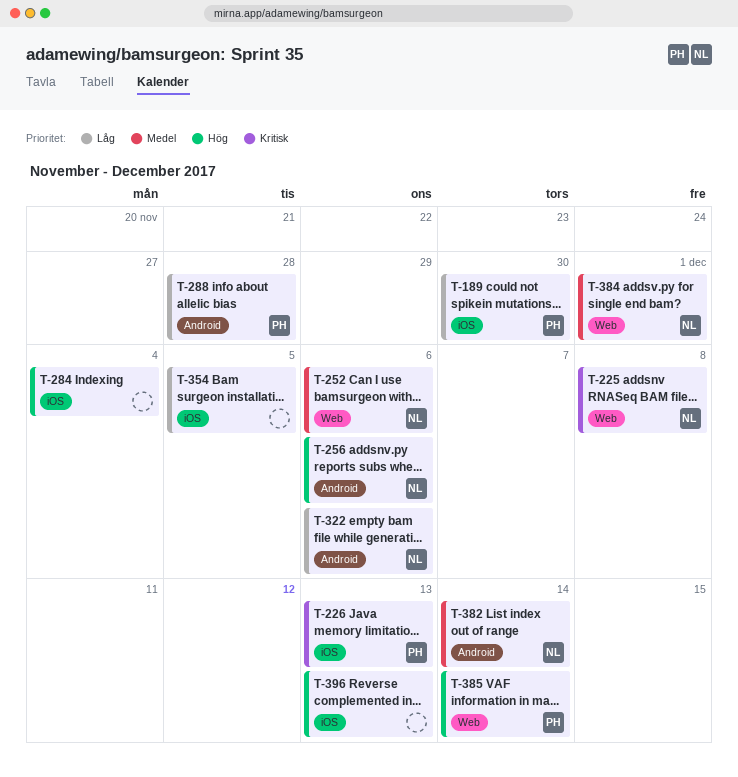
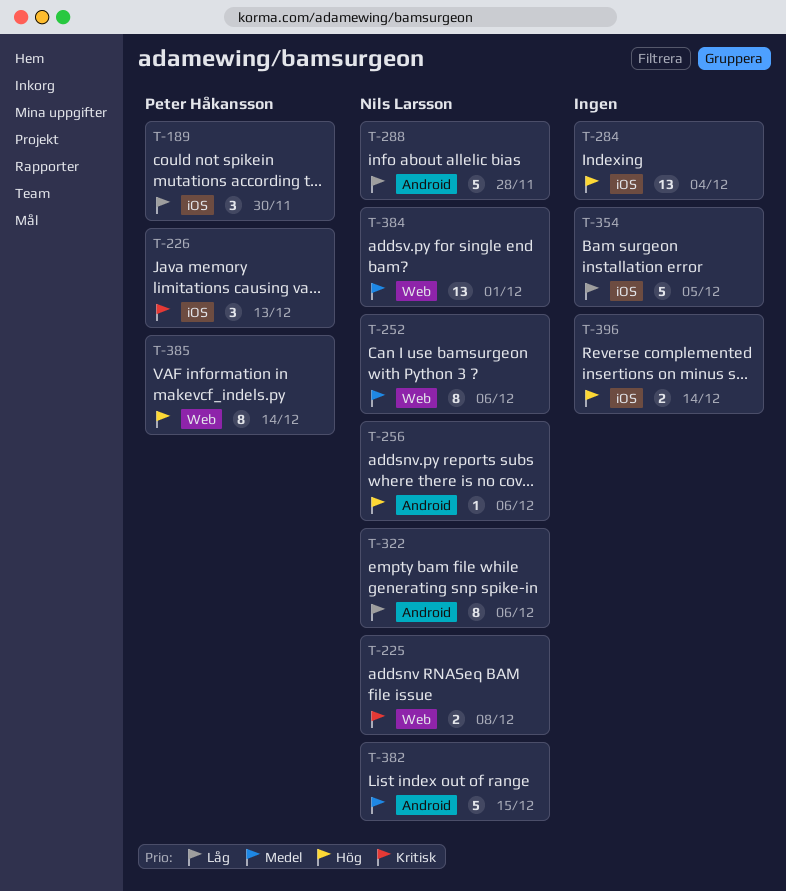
T-288, owner: Peter Håkansson -> Nils Larsson
T-382, due: Dec 14 -> Dec 15
T-396, due: Dec 13 -> Dec 14

